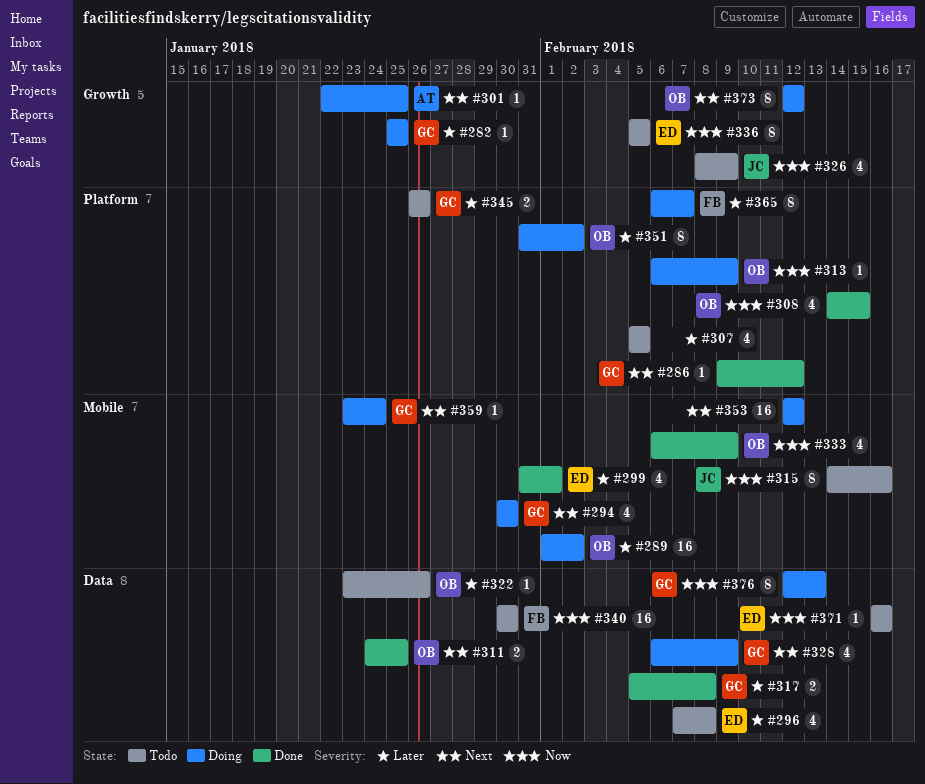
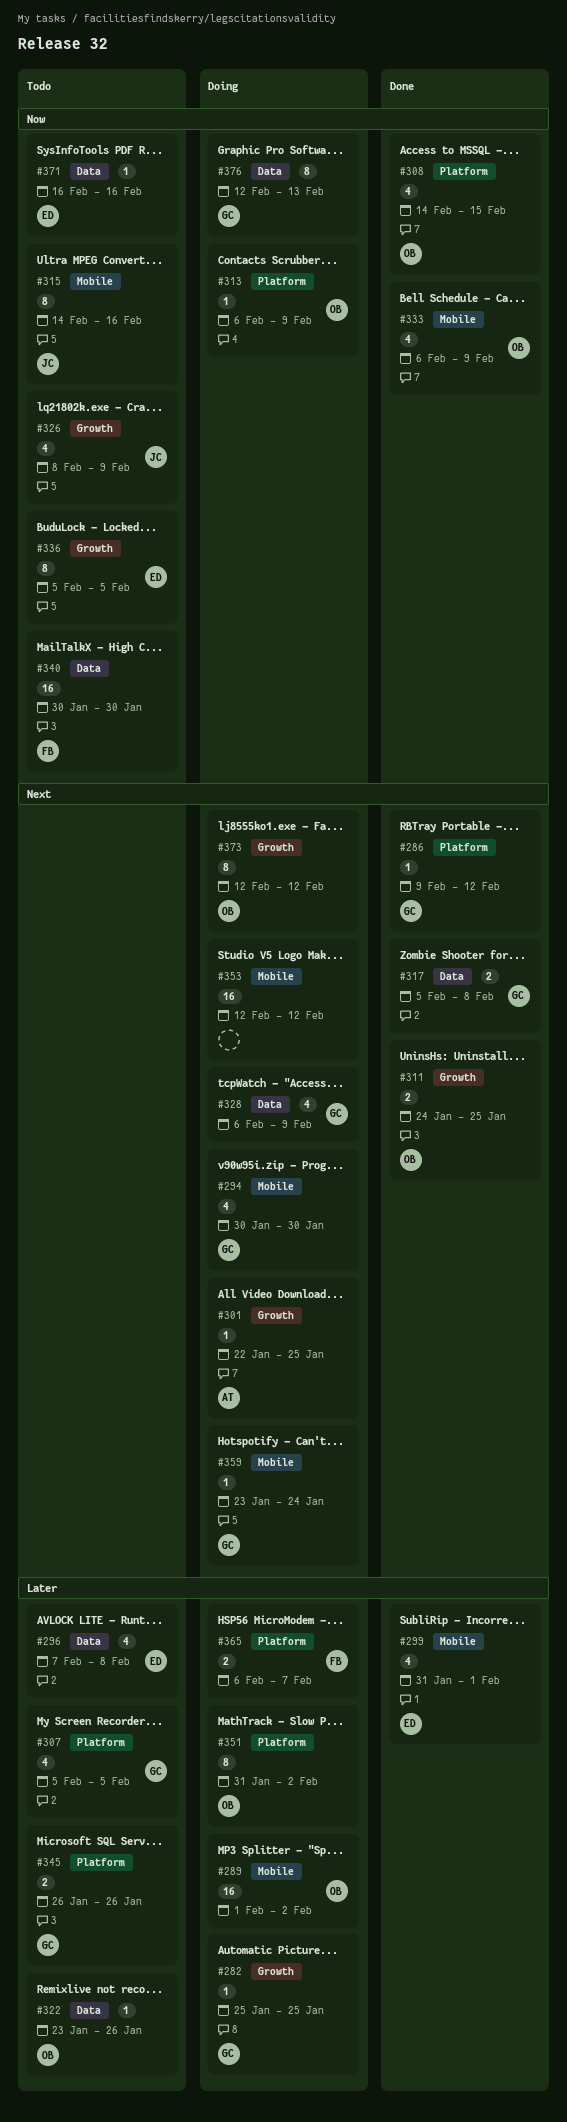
#307, owner: none -> GC
#311, label: Data -> Growth
#317, priority: Later -> Next
#365, estimate: 8 -> 2

